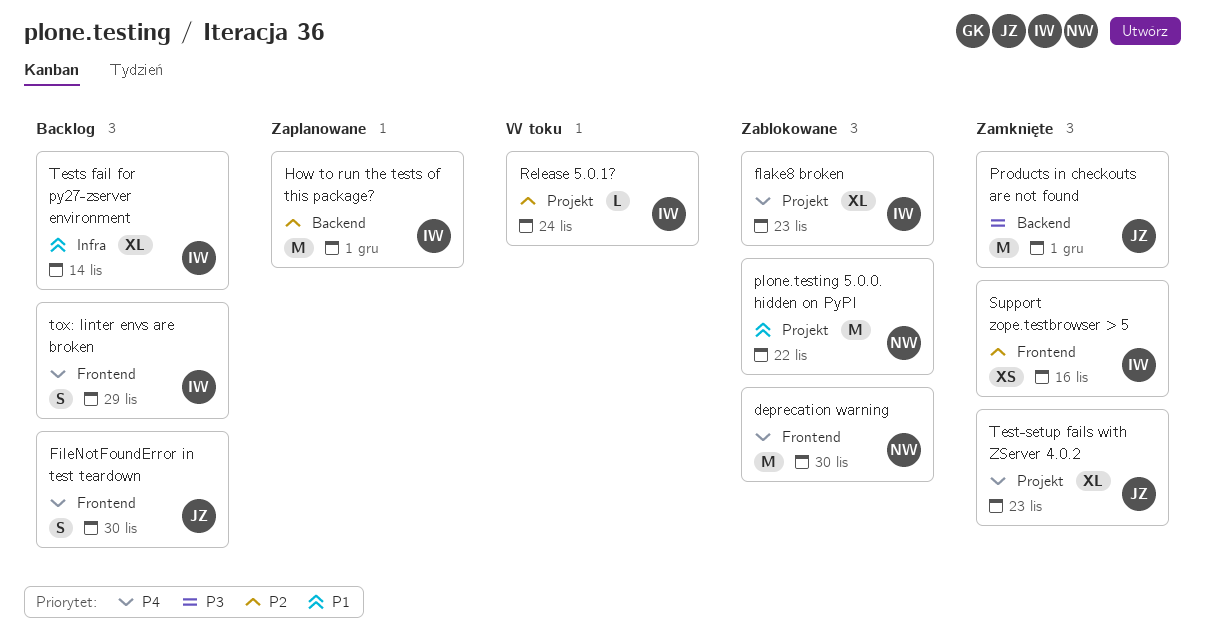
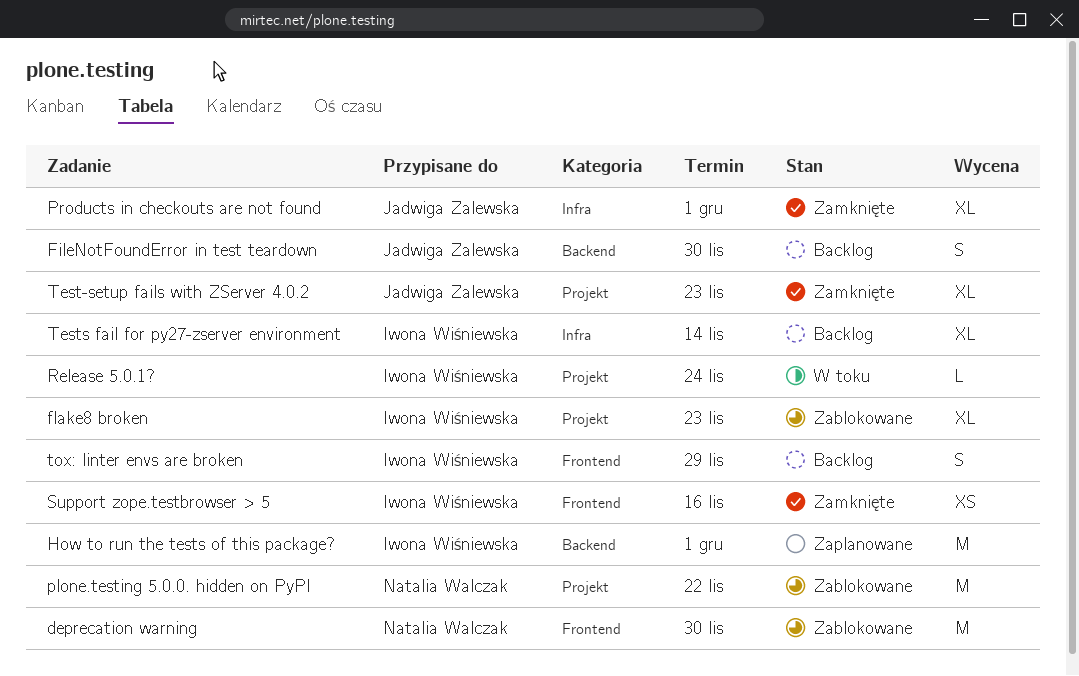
FileNotFoundError in test teardown, label: Frontend -> Backend
Products in checkouts are not found, label: Backend -> Infra
Products in checkouts are not found, estimate: M -> XL

